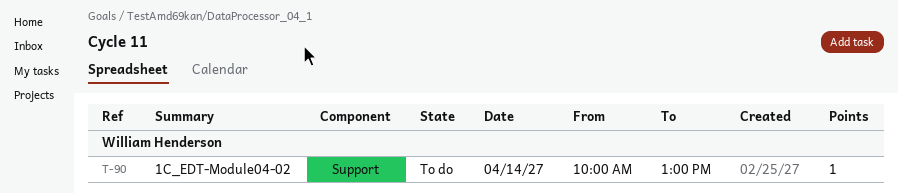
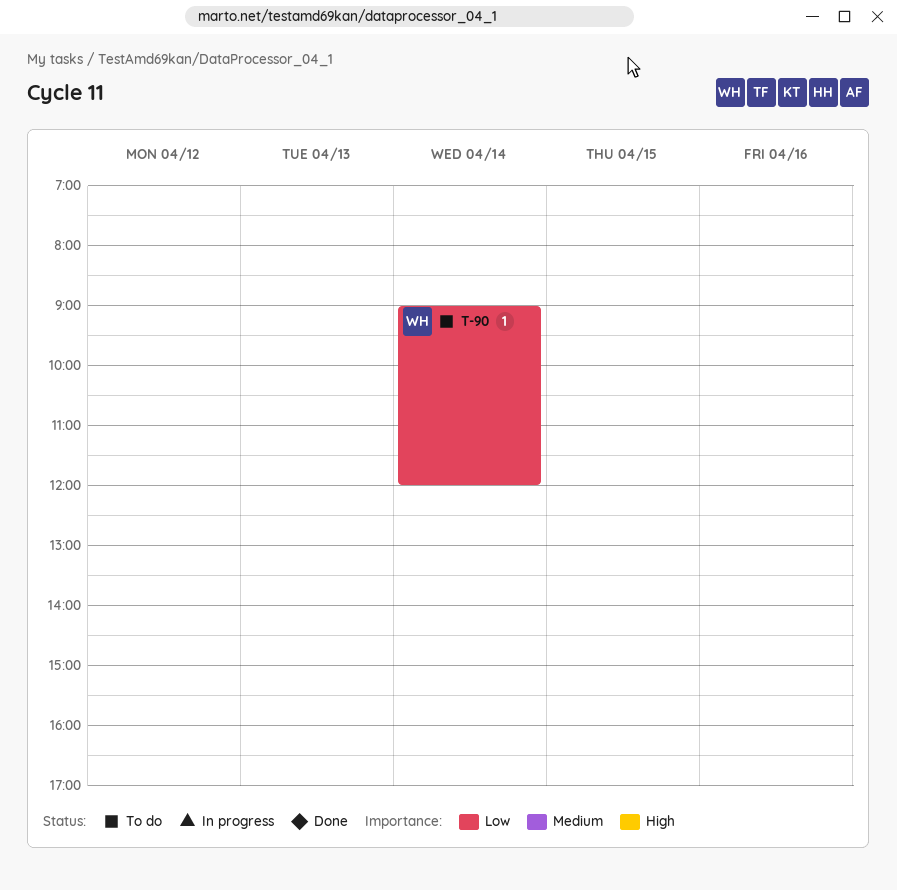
T-90, begins: 10:00 -> 09:00
T-90, ends: 13:00 -> 12:00

